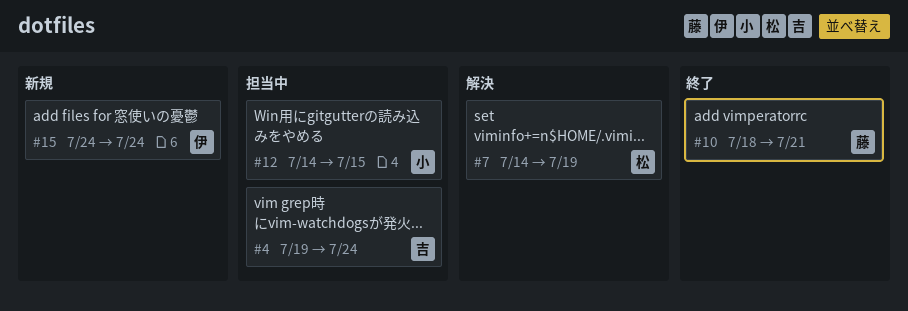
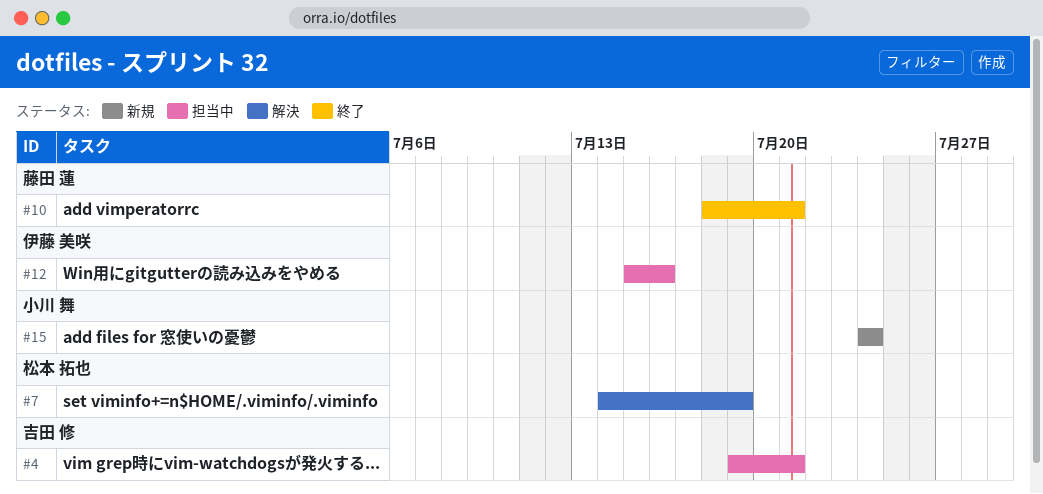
#4, due: Jul 24 -> Jul 21
#12, owner: 小川 舞 -> 伊藤 美咲
#12, start: Jul 14 -> Jul 15
#12, due: Jul 15 -> Jul 16
#15, owner: 伊藤 美咲 -> 小川 舞

